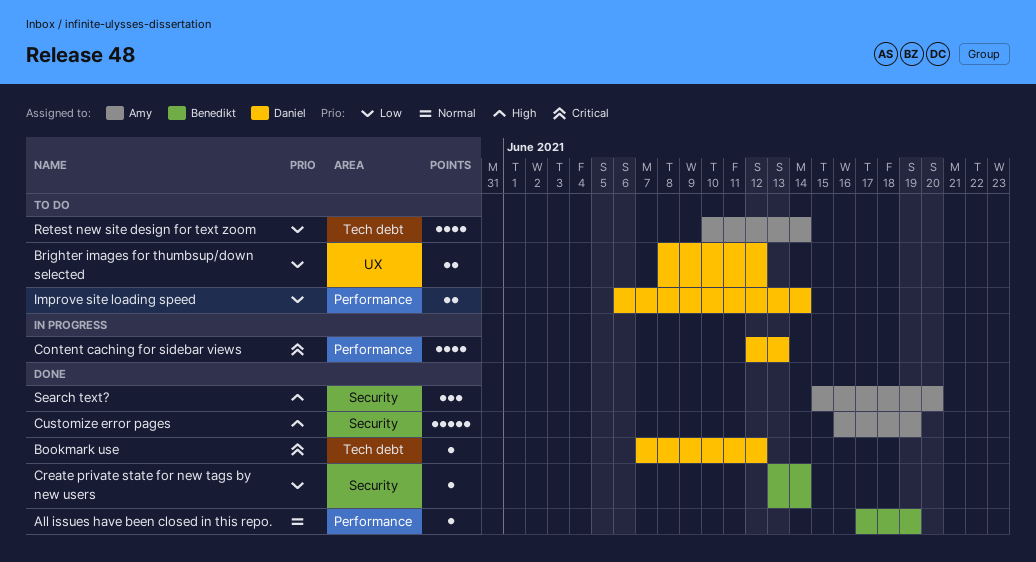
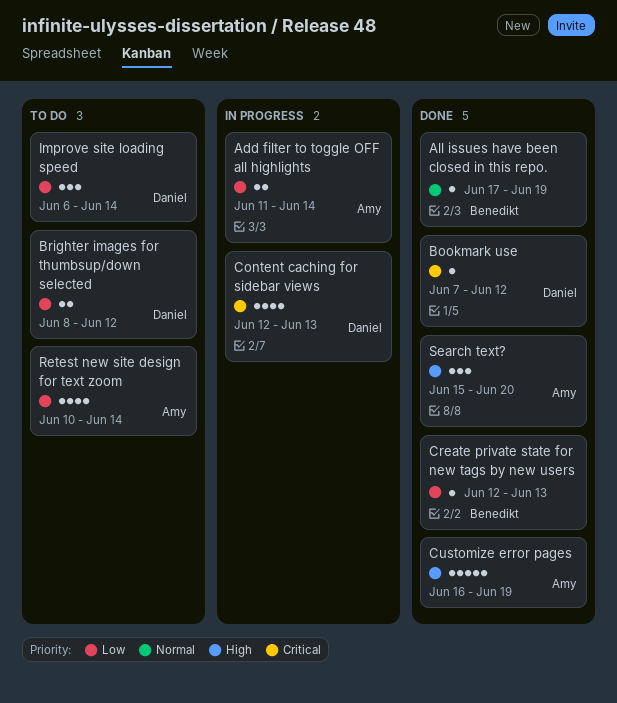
Add filter to toggle OFF all highlights: none -> present
Create private state for new tags by new users, start: Jun 13 -> Jun 12
Create private state for new tags by new users, due: Jun 14 -> Jun 13
Improve site loading speed, estimate: 2 -> 3

